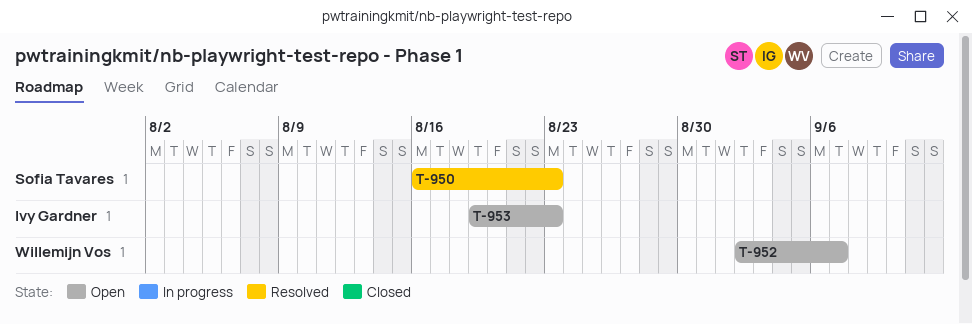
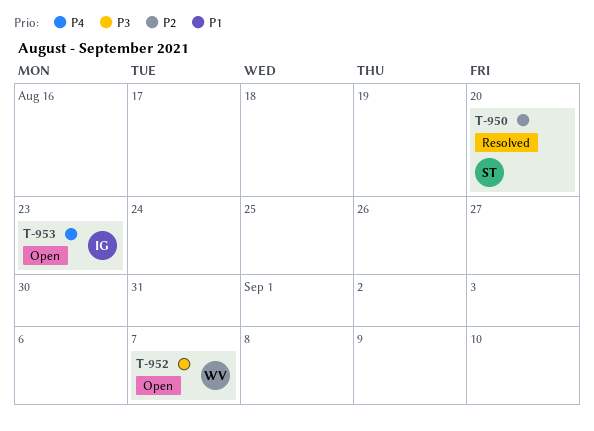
T-950, due: Aug 23 -> Aug 20

